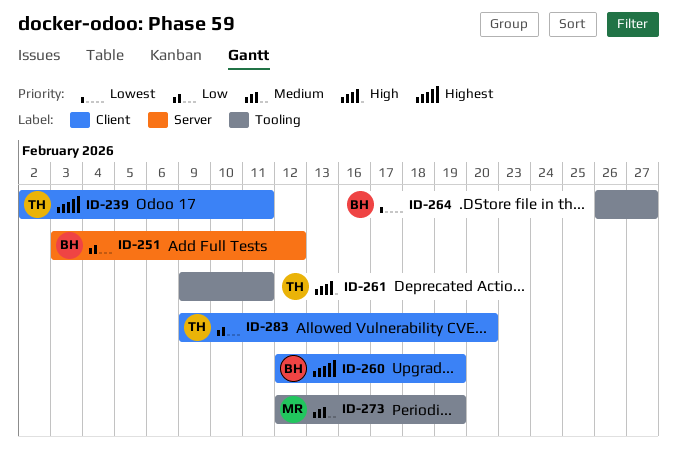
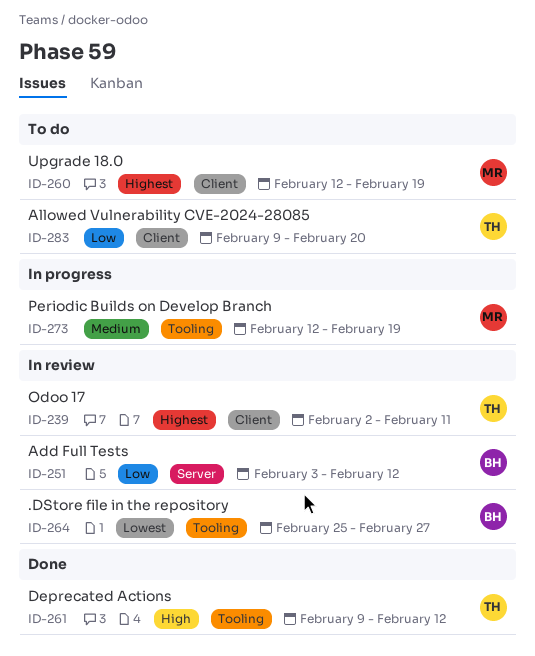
ID-260, owner: BH -> MR
ID-261, due: Feb 11 -> Feb 12
ID-264, start: Feb 26 -> Feb 25

